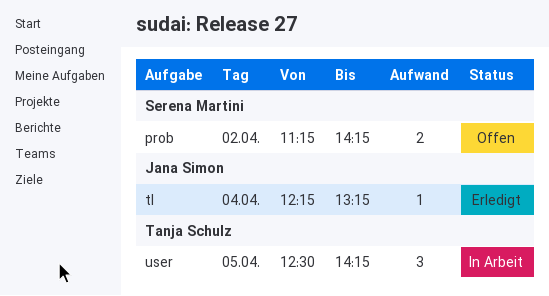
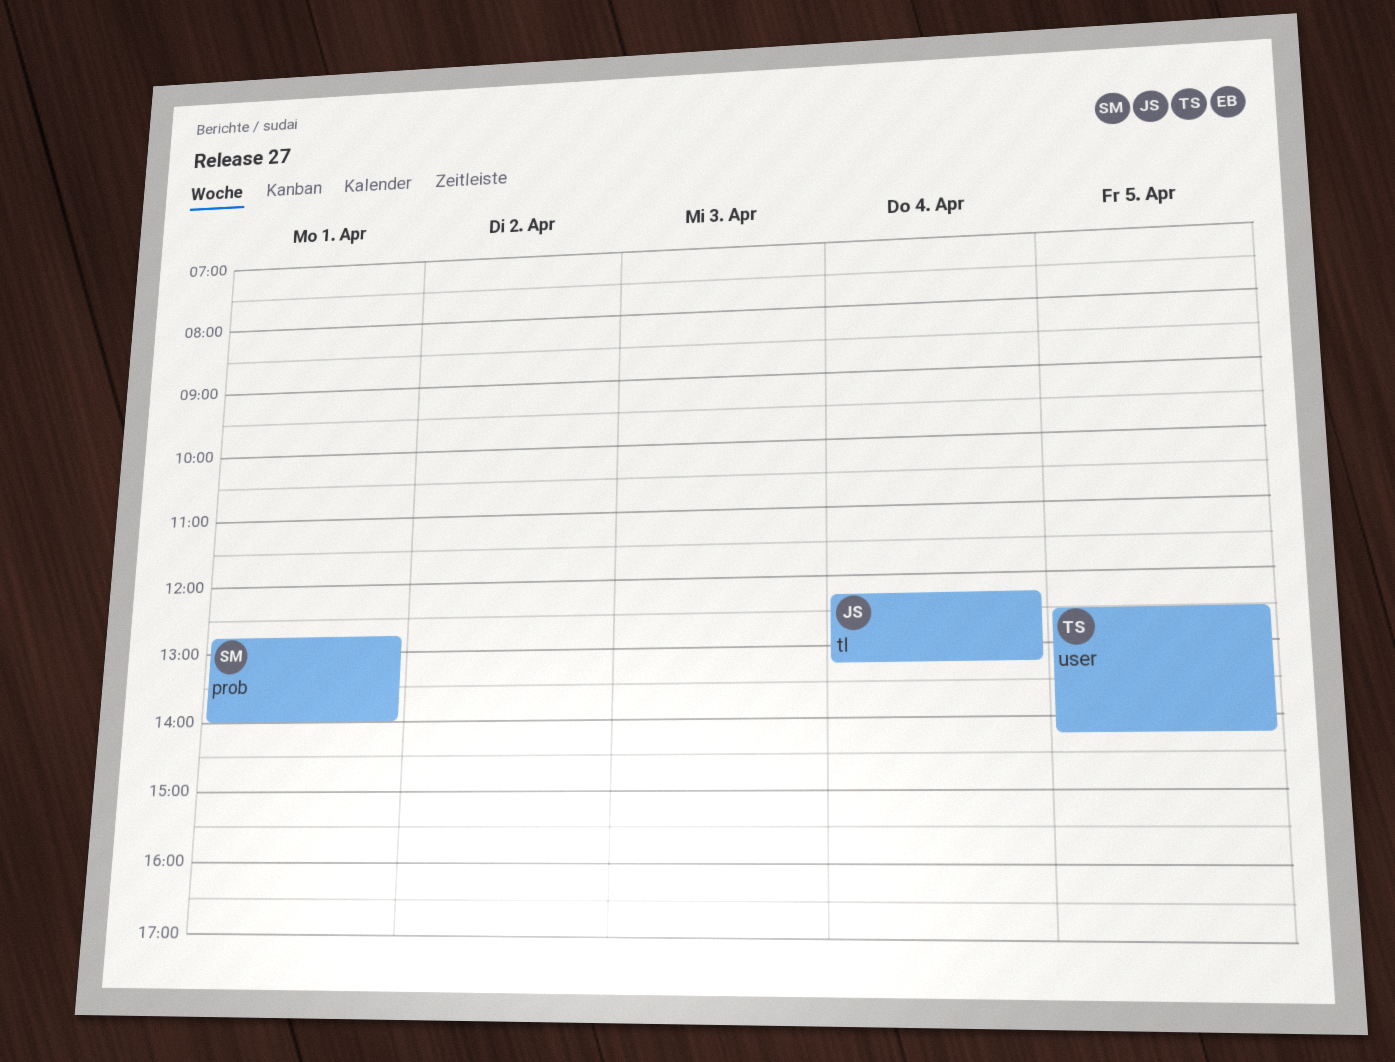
prob, day: Apr 2 -> Apr 1
prob, begins: 11:15 -> 12:45
prob, ends: 14:15 -> 14:00

